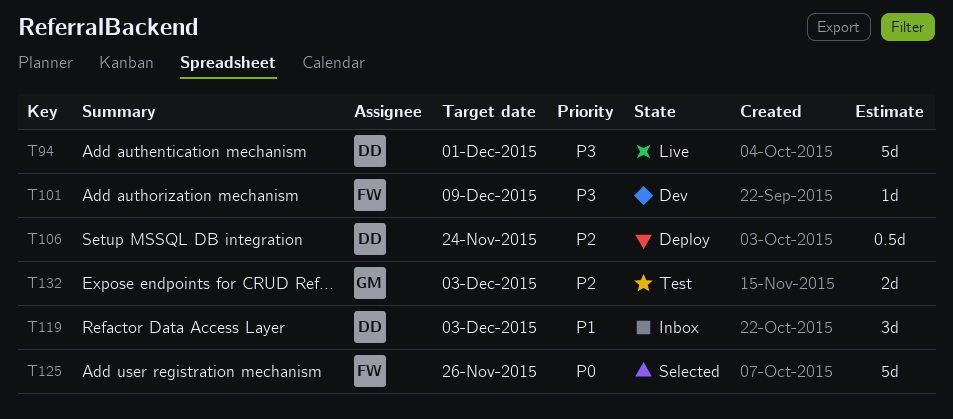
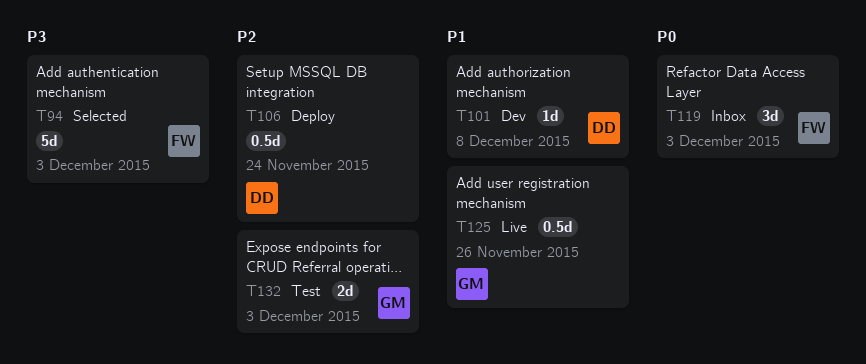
T94, status: Live -> Selected
T94, owner: DD -> FW
T94, due: Dec 1 -> Dec 3
T101, owner: FW -> DD
T101, priority: P3 -> P1
T101, due: Dec 9 -> Dec 8
T119, owner: DD -> FW
T119, priority: P1 -> P0
T125, status: Selected -> Live
T125, owner: FW -> GM
T125, priority: P0 -> P1
T125, estimate: 5d -> 0.5d

